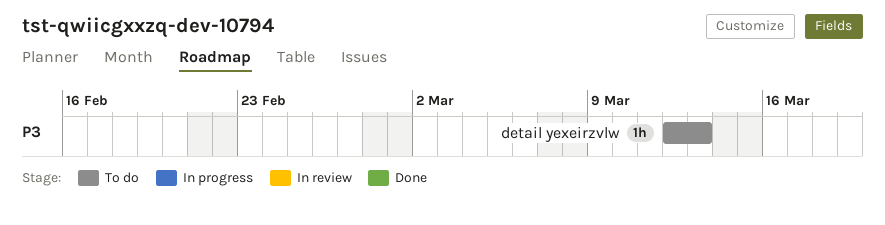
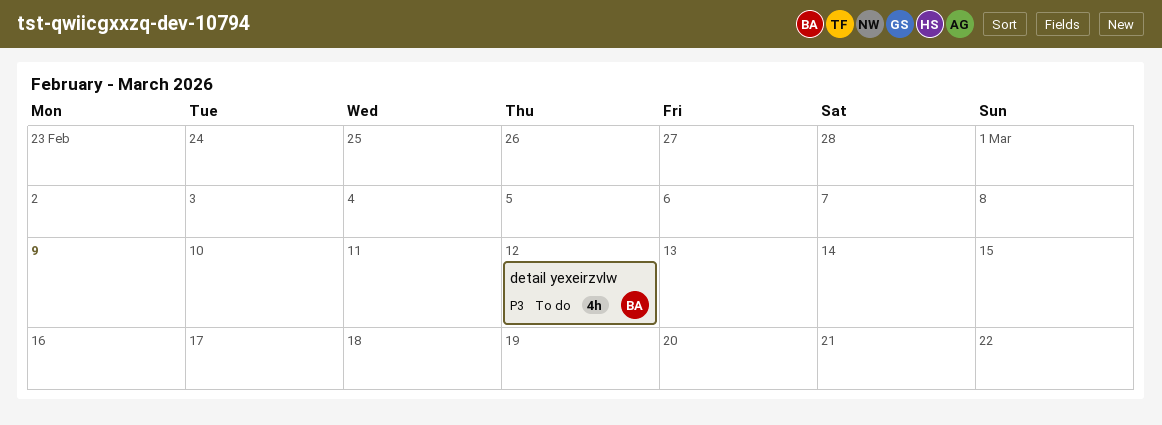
detail yexeirzvlw, estimate: 1h -> 4h
detail yexeirzvlw, due: Mar 13 -> Mar 12

